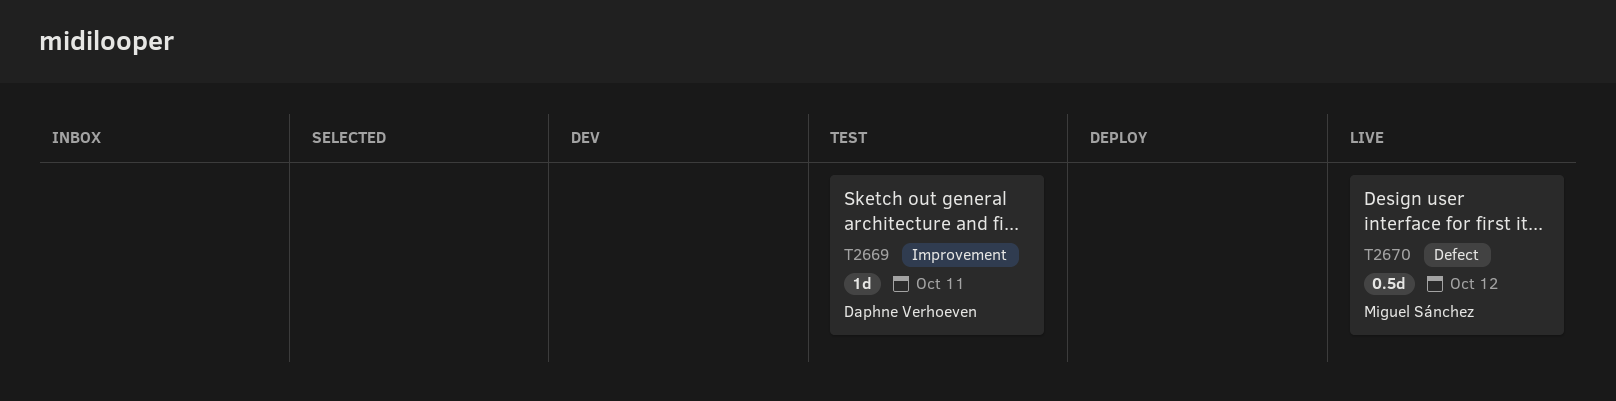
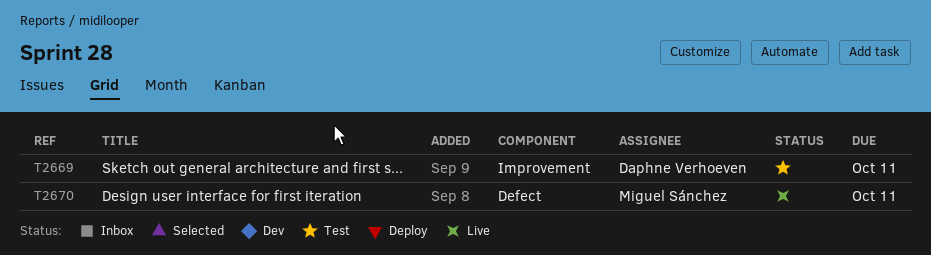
T2670, due: Oct 12 -> Oct 11

